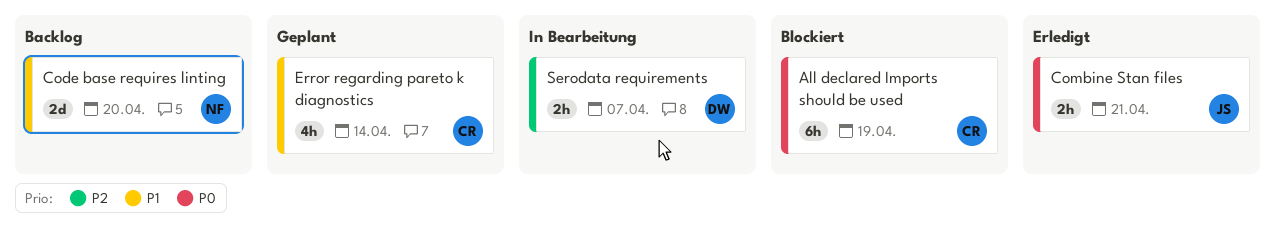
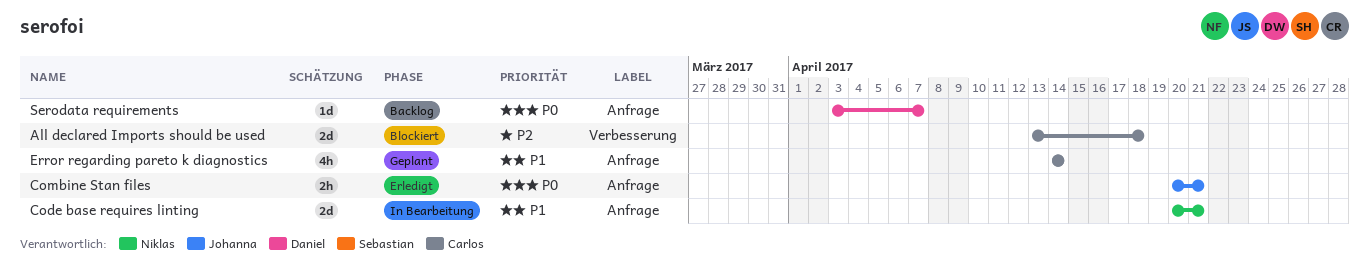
All declared Imports should be used, priority: P0 -> P2
All declared Imports should be used, estimate: 6h -> 2d
All declared Imports should be used, due: Apr 19 -> Apr 18
Code base requires linting, status: Backlog -> In Bearbeitung
Code base requires linting, due: Apr 20 -> Apr 21
Serodata requirements, status: In Bearbeitung -> Backlog
Serodata requirements, priority: P2 -> P0
Serodata requirements, estimate: 2h -> 1d

